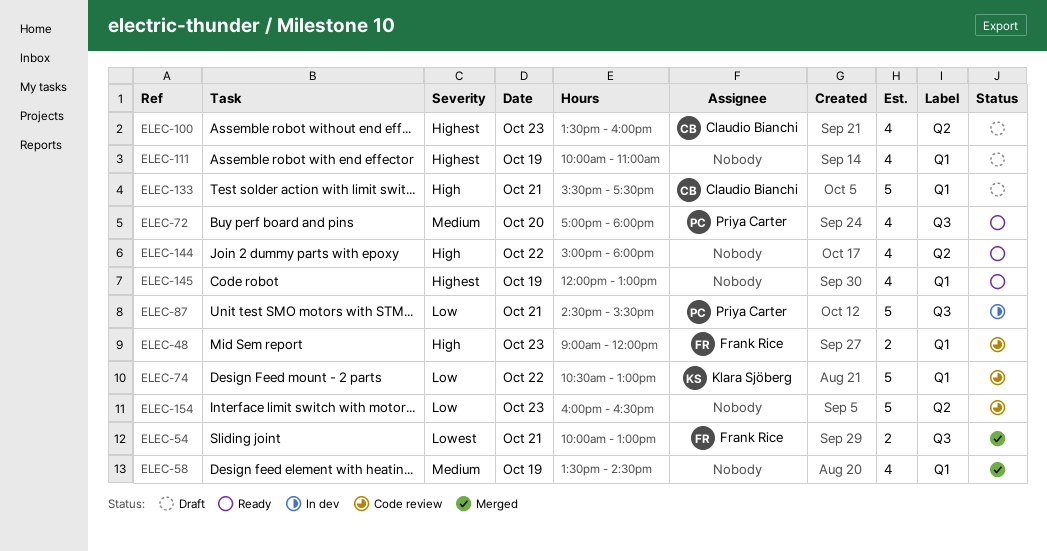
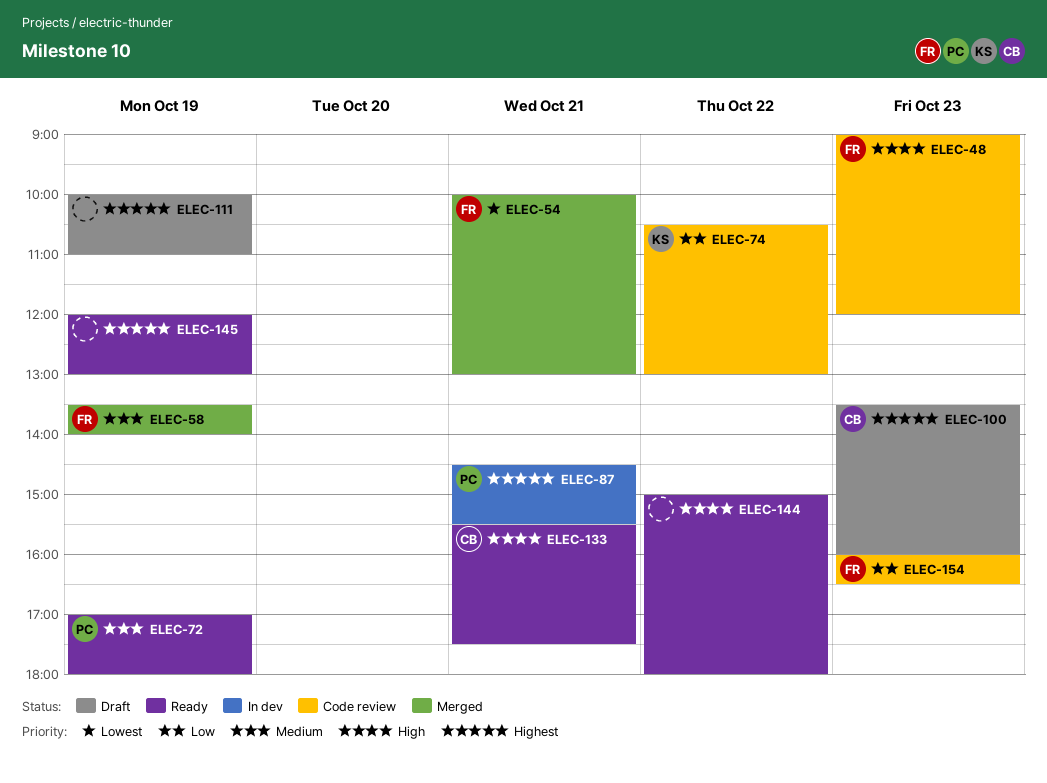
ELEC-58, owner: none -> Frank Rice
ELEC-58, ends: 14:30 -> 14:00
ELEC-72, day: Oct 20 -> Oct 19
ELEC-87, priority: Low -> Highest
ELEC-133, status: Draft -> Ready
ELEC-154, owner: none -> Frank Rice

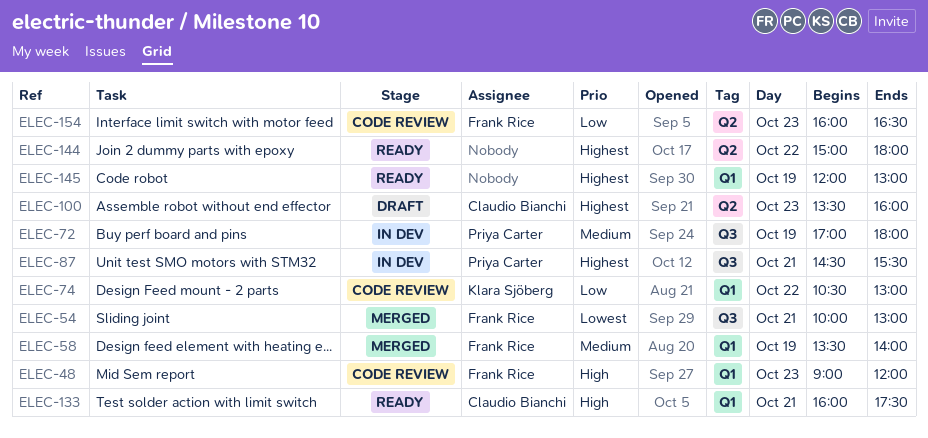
ELEC-72, status: Ready -> In dev
ELEC-111: present -> none
ELEC-133, begins: 15:30 -> 16:00
ELEC-144, priority: High -> Highest

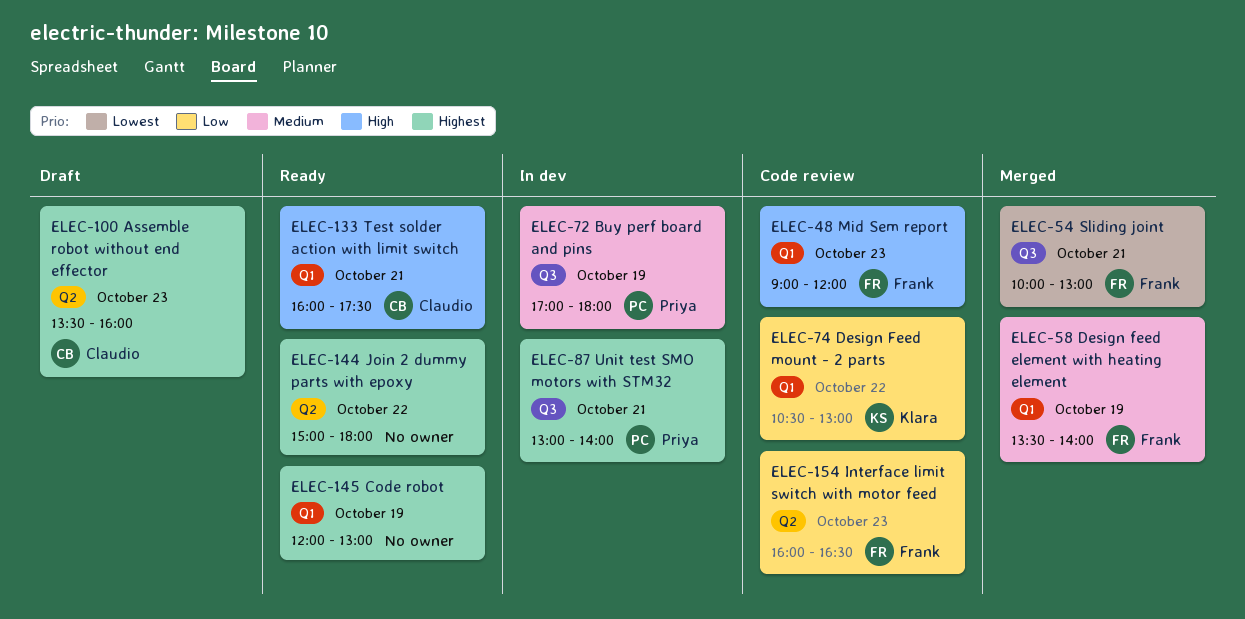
ELEC-87, begins: 14:30 -> 13:00
ELEC-87, ends: 15:30 -> 14:00

